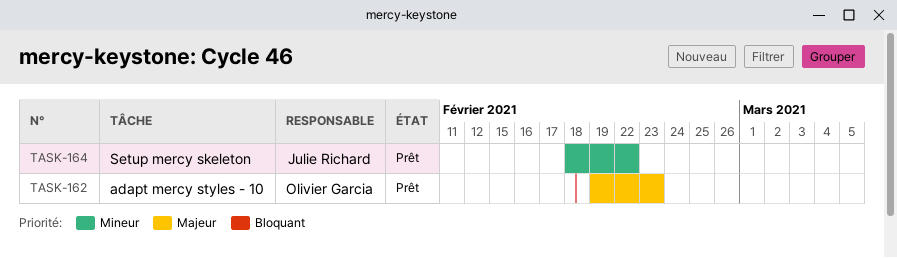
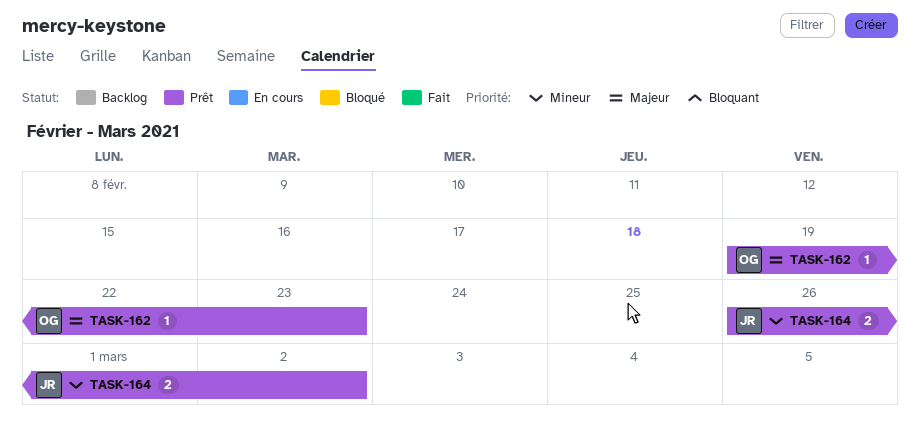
TASK-164, start: Feb 18 -> Feb 26
TASK-164, due: Feb 22 -> Mar 2

